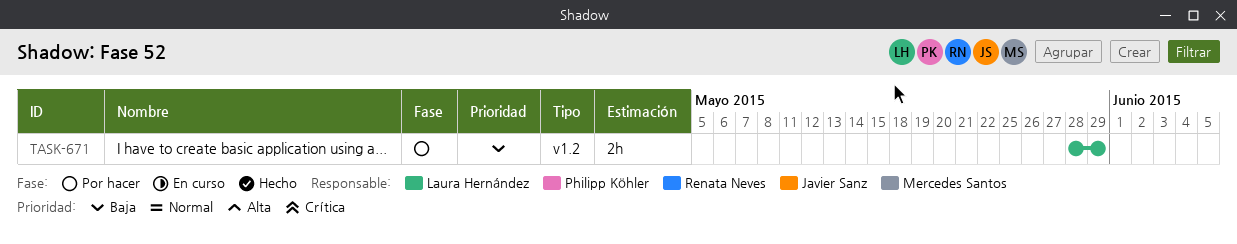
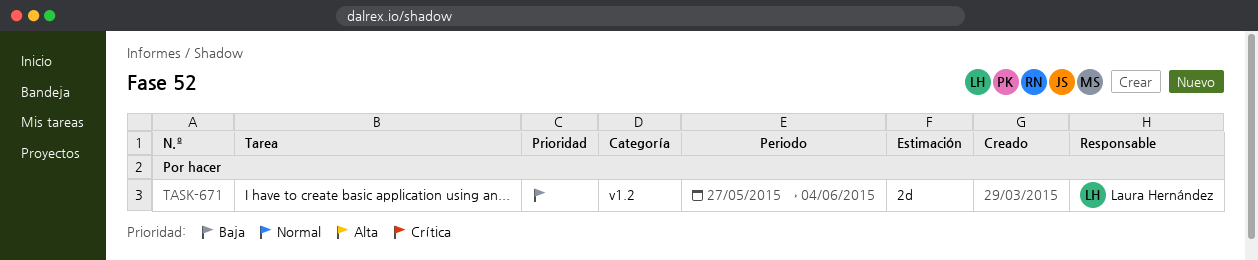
TASK-671, estimate: 2h -> 2d
TASK-671, start: May 28 -> May 27
TASK-671, due: May 29 -> Jun 4

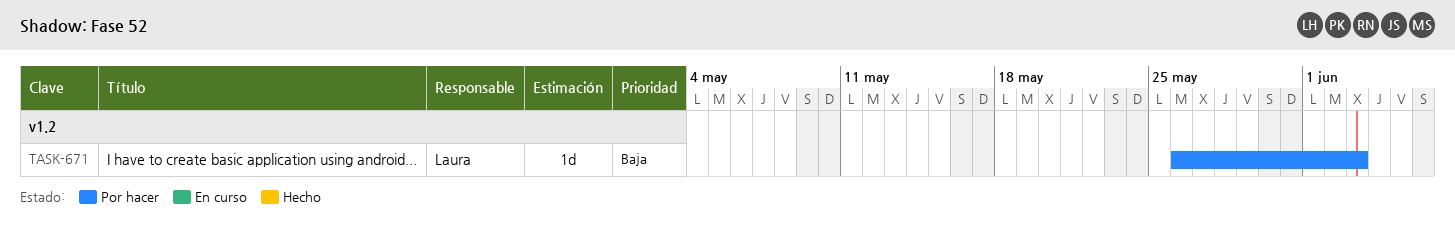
TASK-671, estimate: 2d -> 1d
TASK-671, start: May 27 -> May 26
TASK-671, due: Jun 4 -> Jun 3

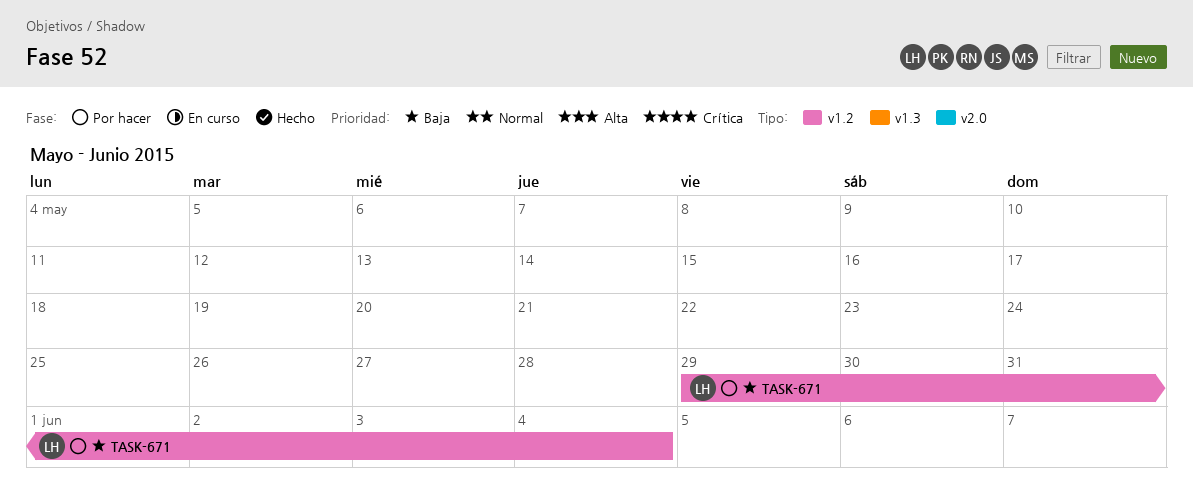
TASK-671, start: May 26 -> May 29
TASK-671, due: Jun 3 -> Jun 4

